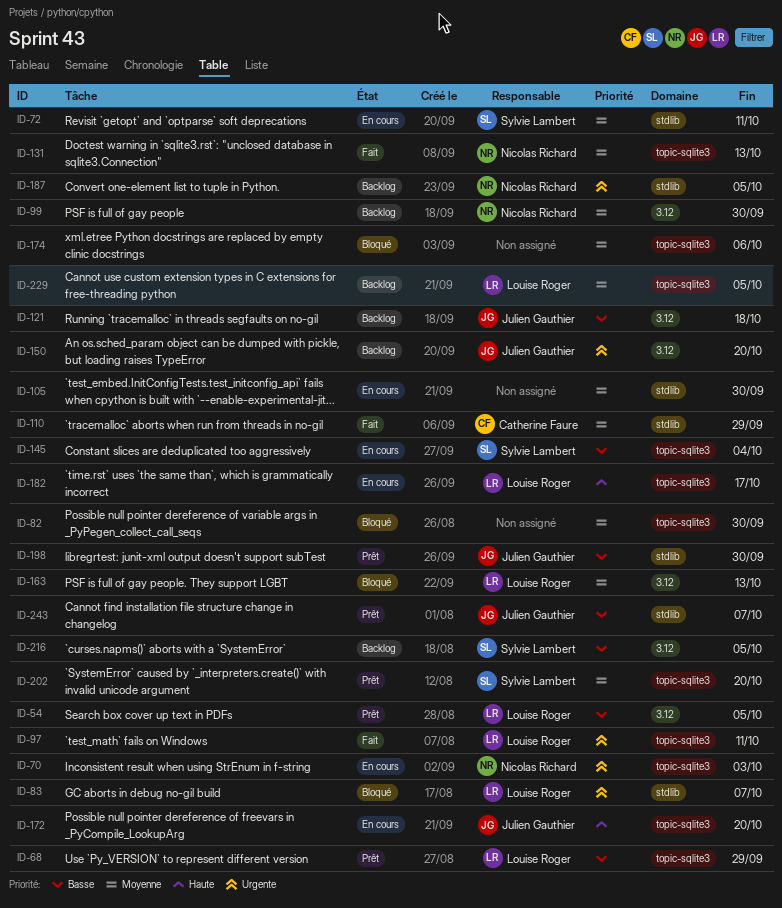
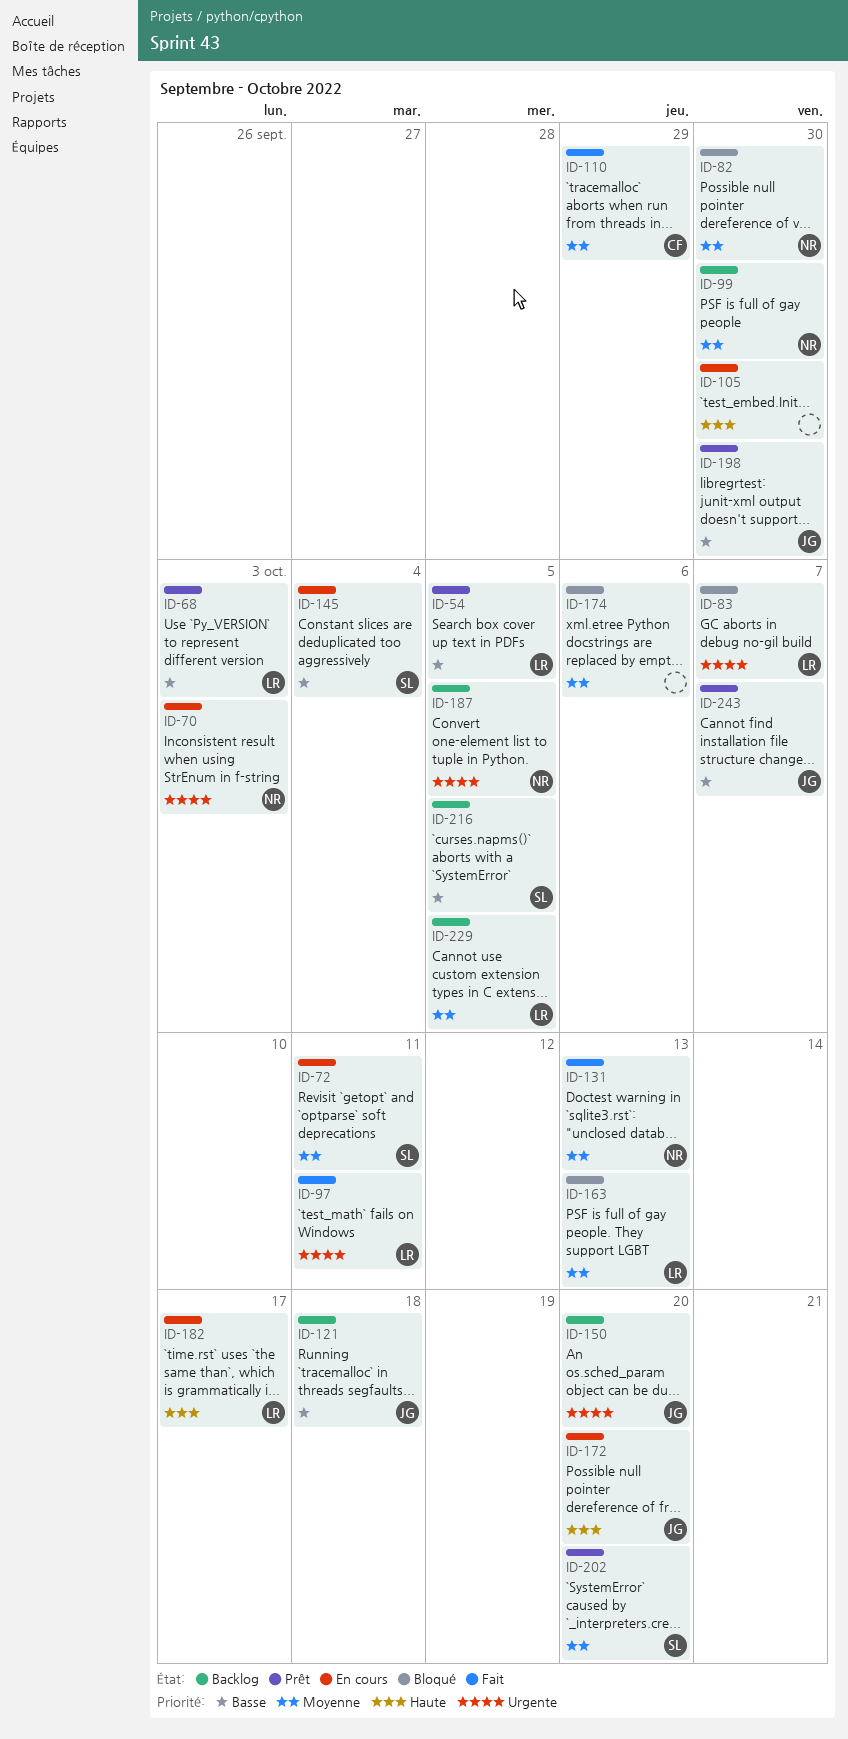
ID-68, due: Sep 29 -> Oct 3
ID-82, owner: none -> Nicolas Richard
ID-105, priority: Moyenne -> Haute

